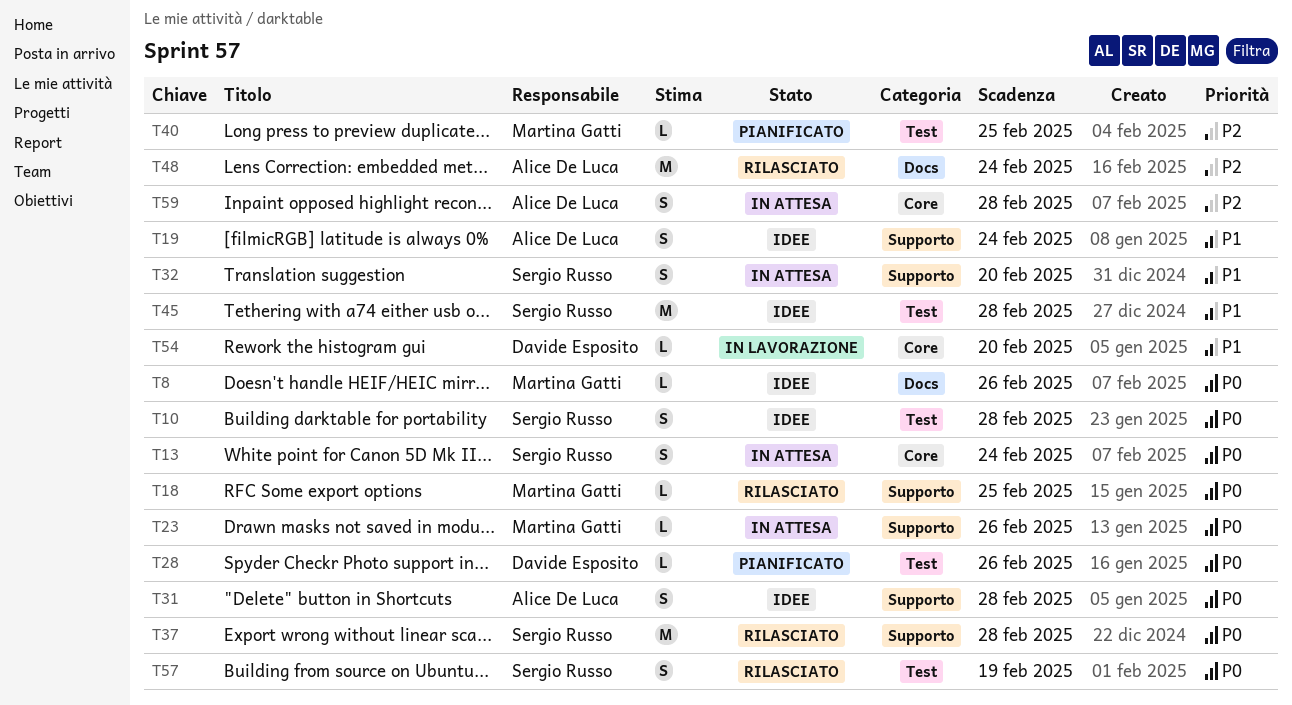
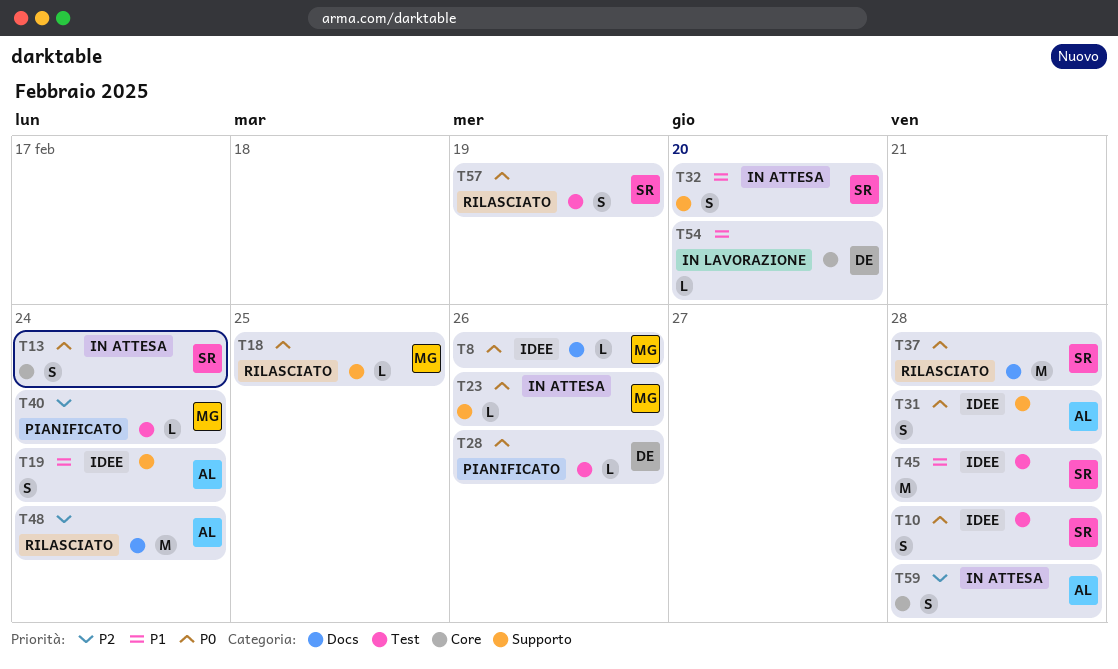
T37, label: Supporto -> Docs
T40, due: Feb 25 -> Feb 24

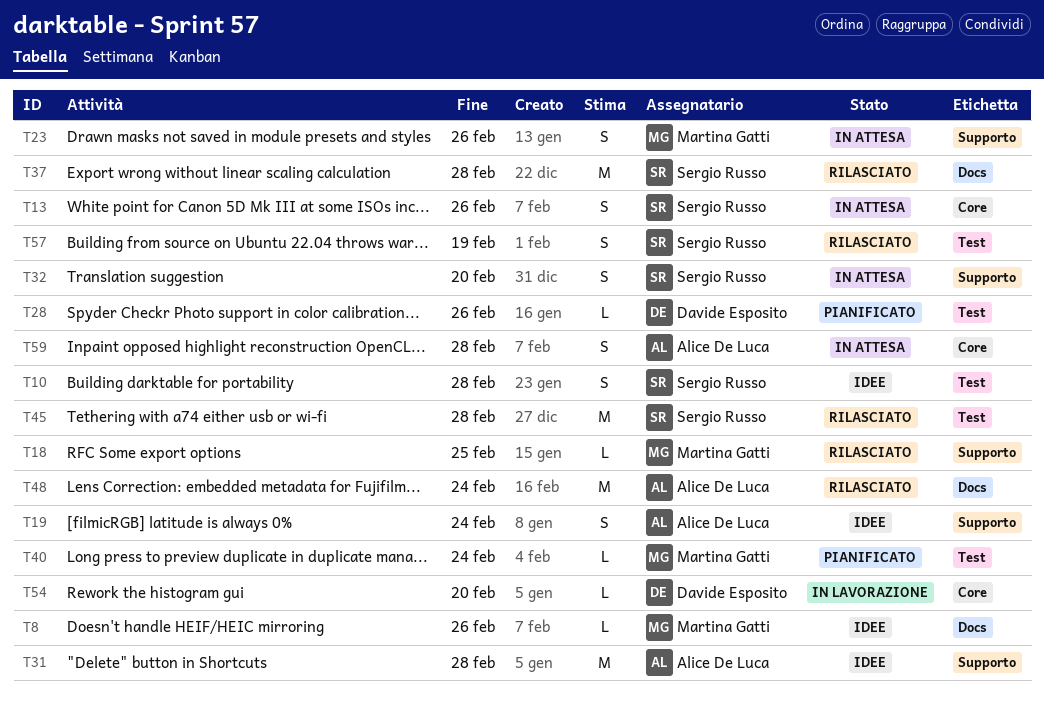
T13, due: Feb 24 -> Feb 26
T23, estimate: L -> S
T31, estimate: S -> M
T45, status: Idee -> Rilasciato

